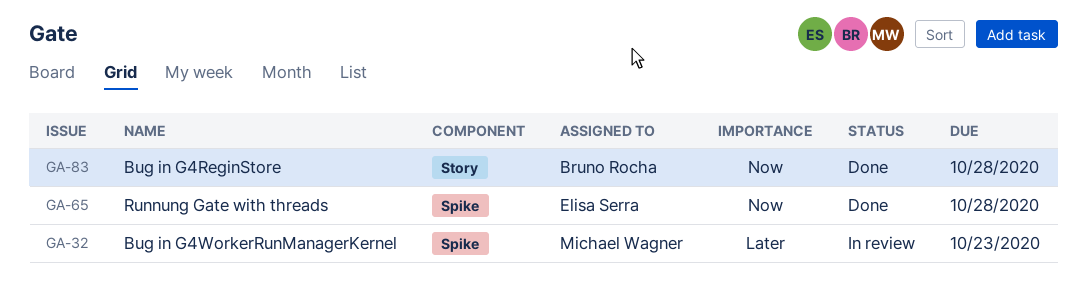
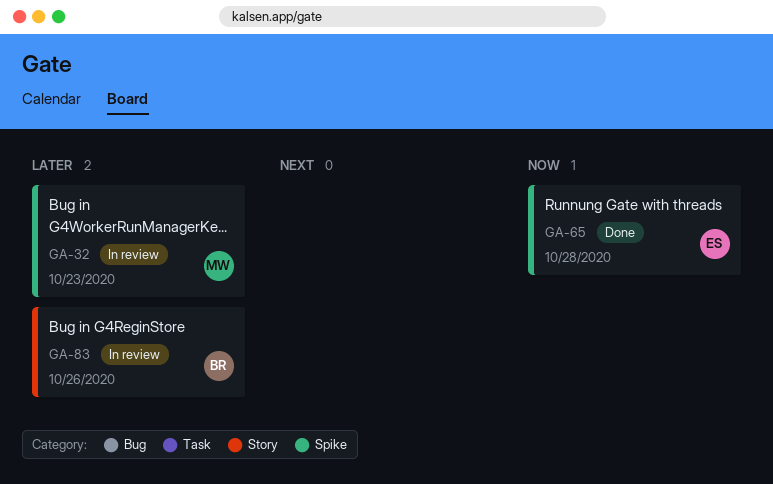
GA-83, status: Done -> In review
GA-83, priority: Now -> Later
GA-83, due: Oct 28 -> Oct 26

